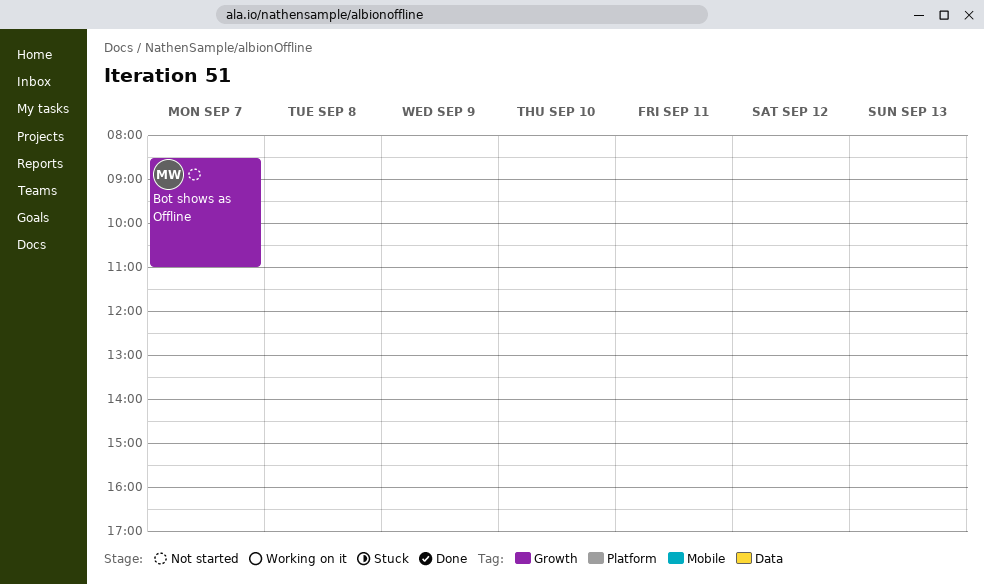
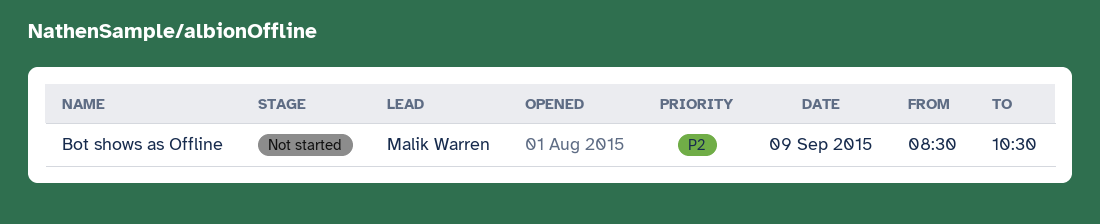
Bot shows as Offline, day: Sep 7 -> Sep 9
Bot shows as Offline, ends: 11:00 -> 10:30

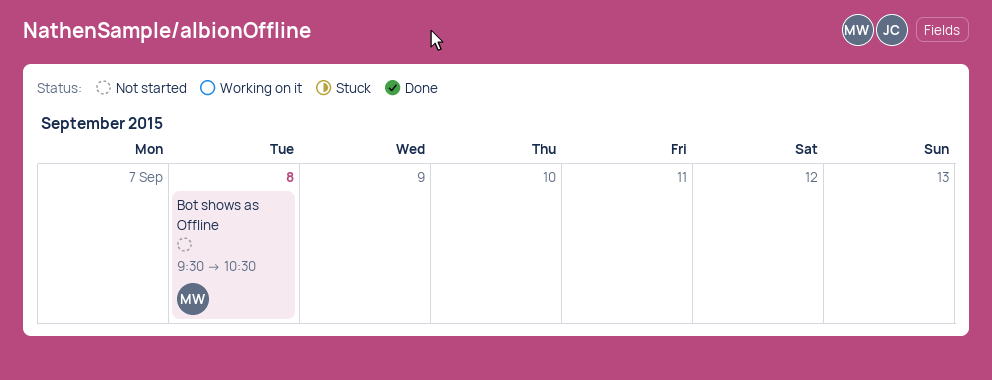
Bot shows as Offline, day: Sep 9 -> Sep 8
Bot shows as Offline, begins: 08:30 -> 09:30

